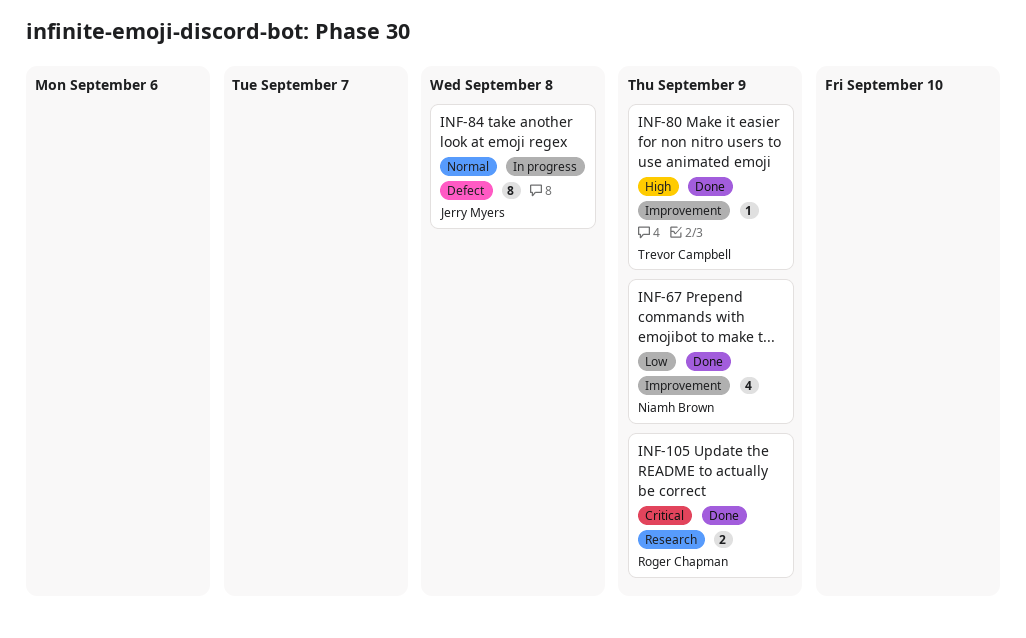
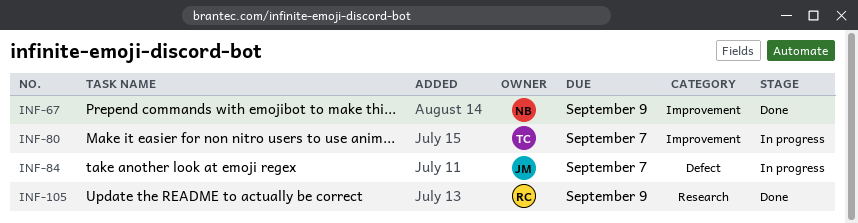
INF-80, status: Done -> In progress
INF-80, due: Sep 9 -> Sep 7
INF-84, due: Sep 8 -> Sep 7

